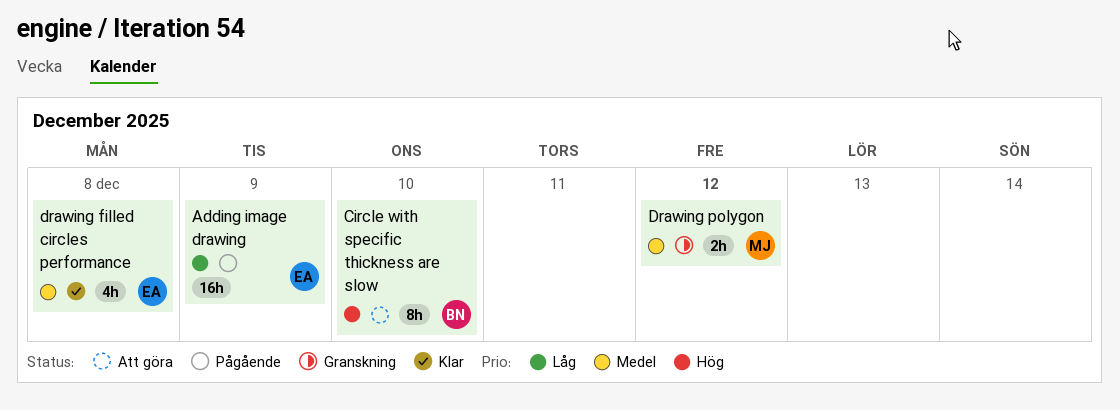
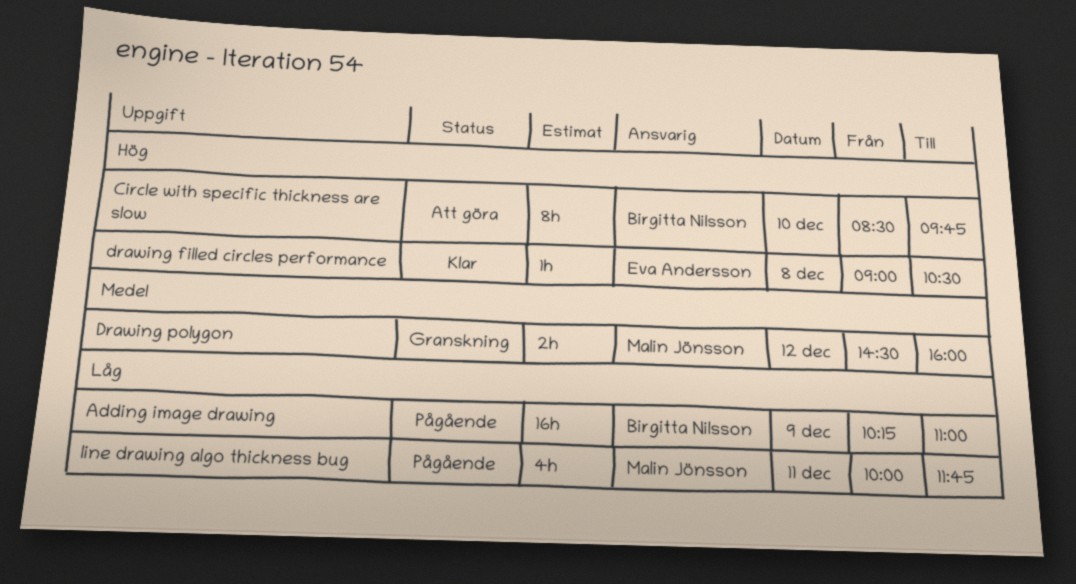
Adding image drawing, owner: Eva Andersson -> Birgitta Nilsson
drawing filled circles performance, priority: Medel -> Hög
drawing filled circles performance, estimate: 4h -> 1h
line drawing algo thickness bug: none -> present

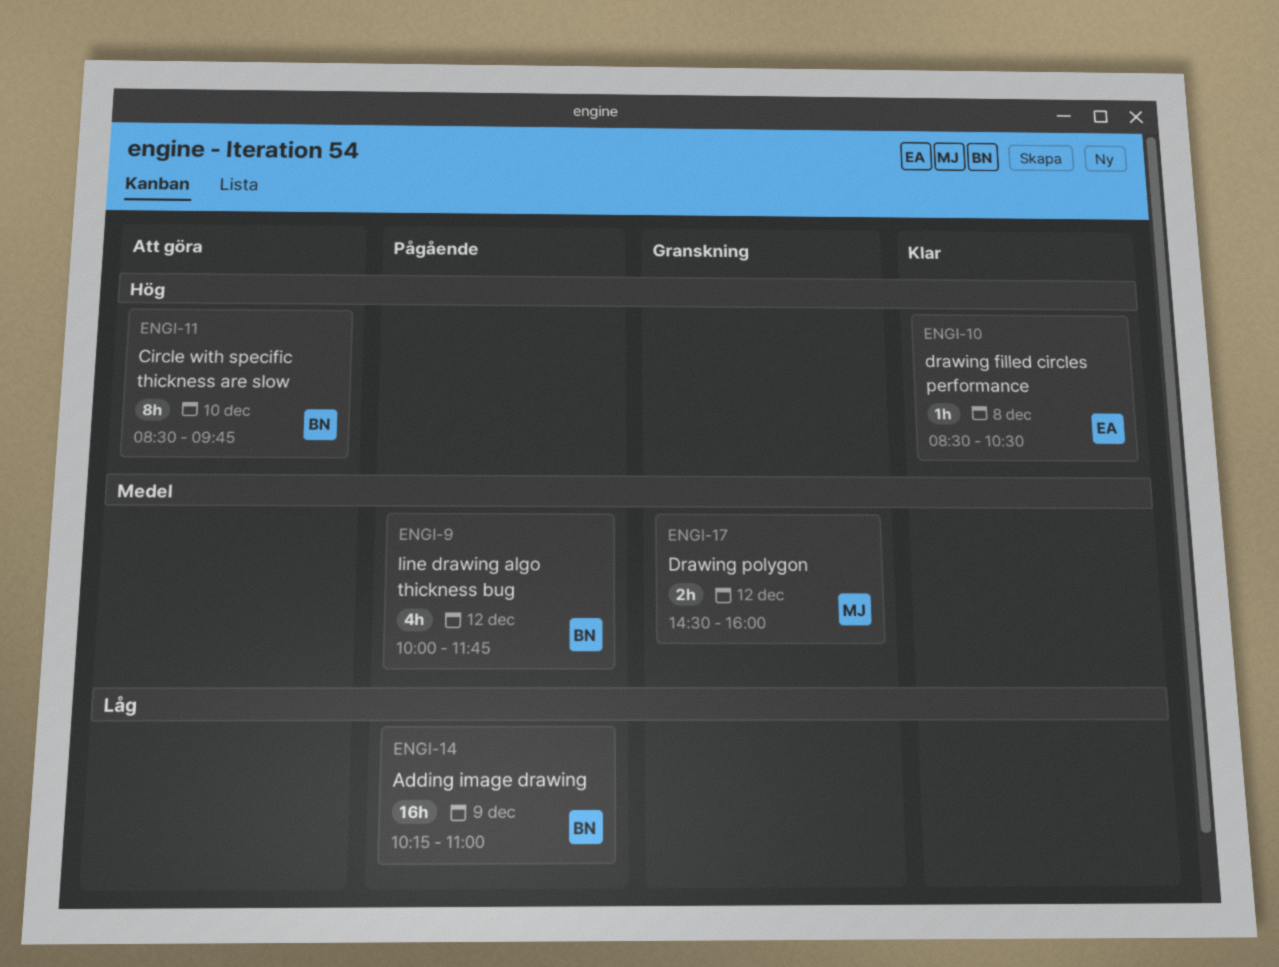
drawing filled circles performance, begins: 09:00 -> 08:30
line drawing algo thickness bug, owner: Malin Jönsson -> Birgitta Nilsson
line drawing algo thickness bug, priority: Låg -> Medel
line drawing algo thickness bug, day: Dec 11 -> Dec 12

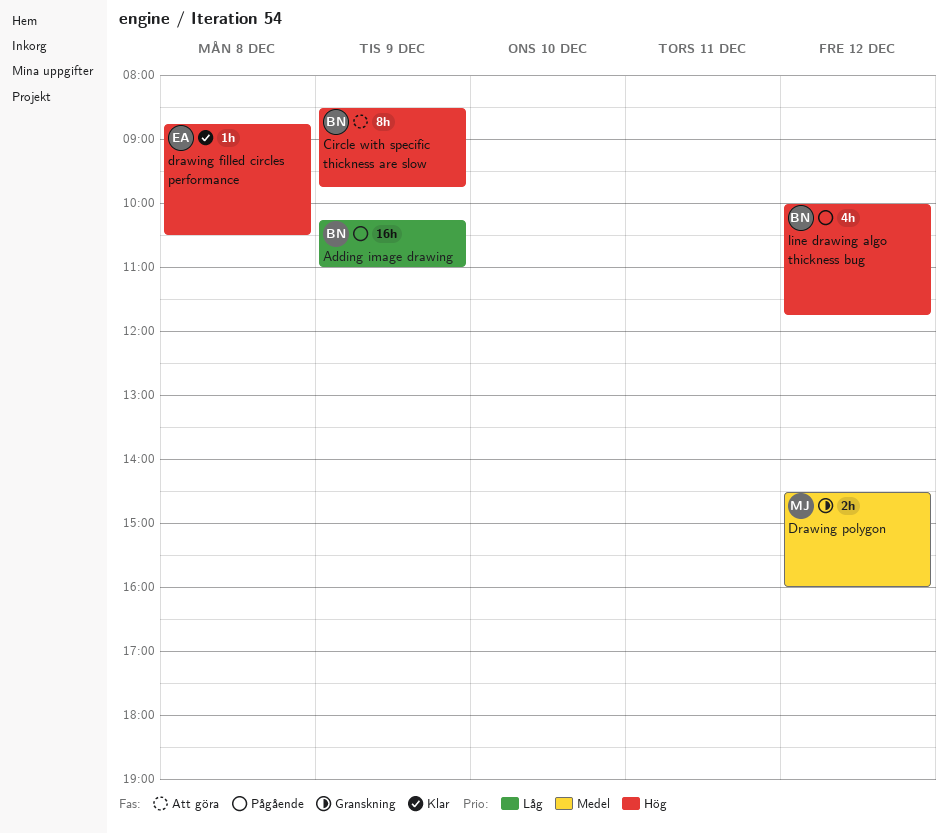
Circle with specific thickness are slow, day: Dec 10 -> Dec 9
drawing filled circles performance, begins: 08:30 -> 08:45
line drawing algo thickness bug, priority: Medel -> Hög

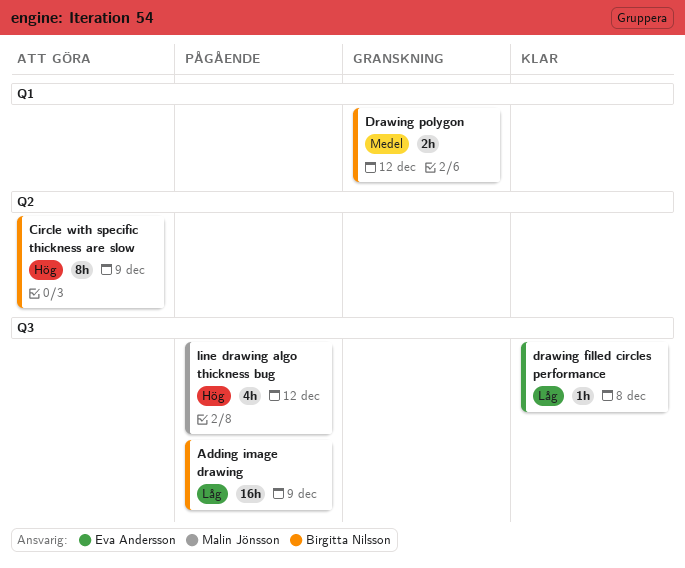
drawing filled circles performance, priority: Hög -> Låg
Drawing polygon, owner: Malin Jönsson -> Birgitta Nilsson
line drawing algo thickness bug, owner: Birgitta Nilsson -> Malin Jönsson

